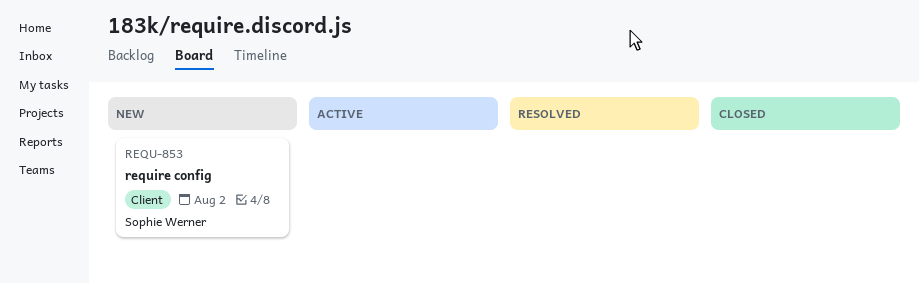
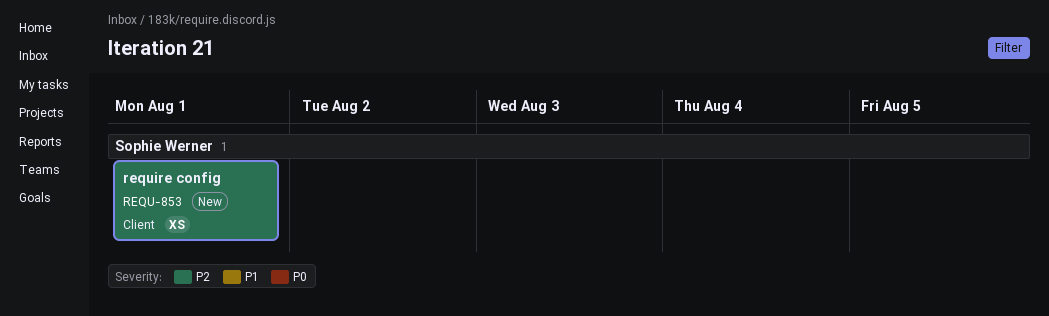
REQU-853, due: Aug 2 -> Aug 1

